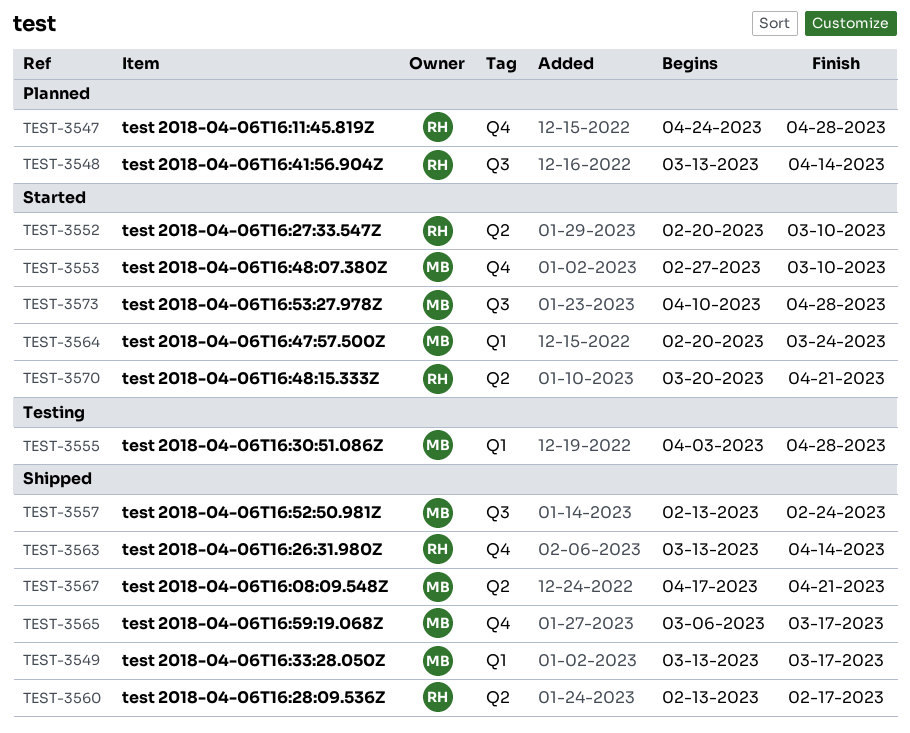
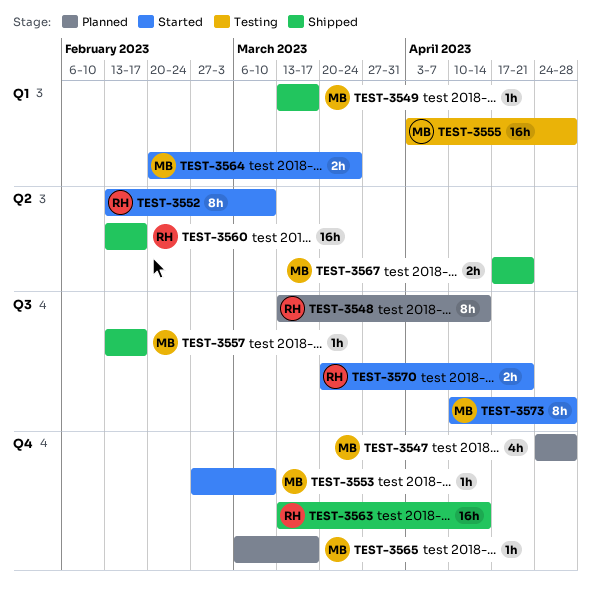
TEST-3547, owner: RH -> MB
TEST-3552, start: Feb 20 -> Feb 13
TEST-3557, due: Feb 24 -> Feb 17
TEST-3565, status: Shipped -> Planned
TEST-3570, label: Q2 -> Q3

